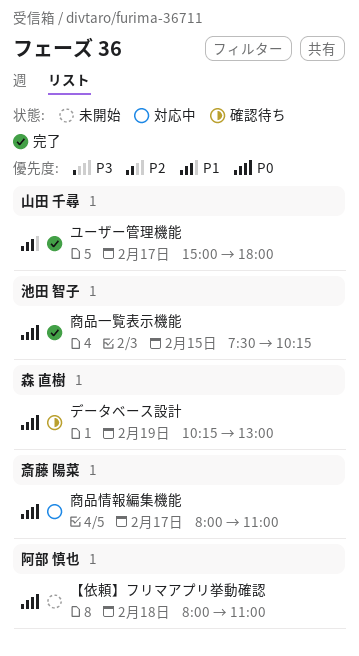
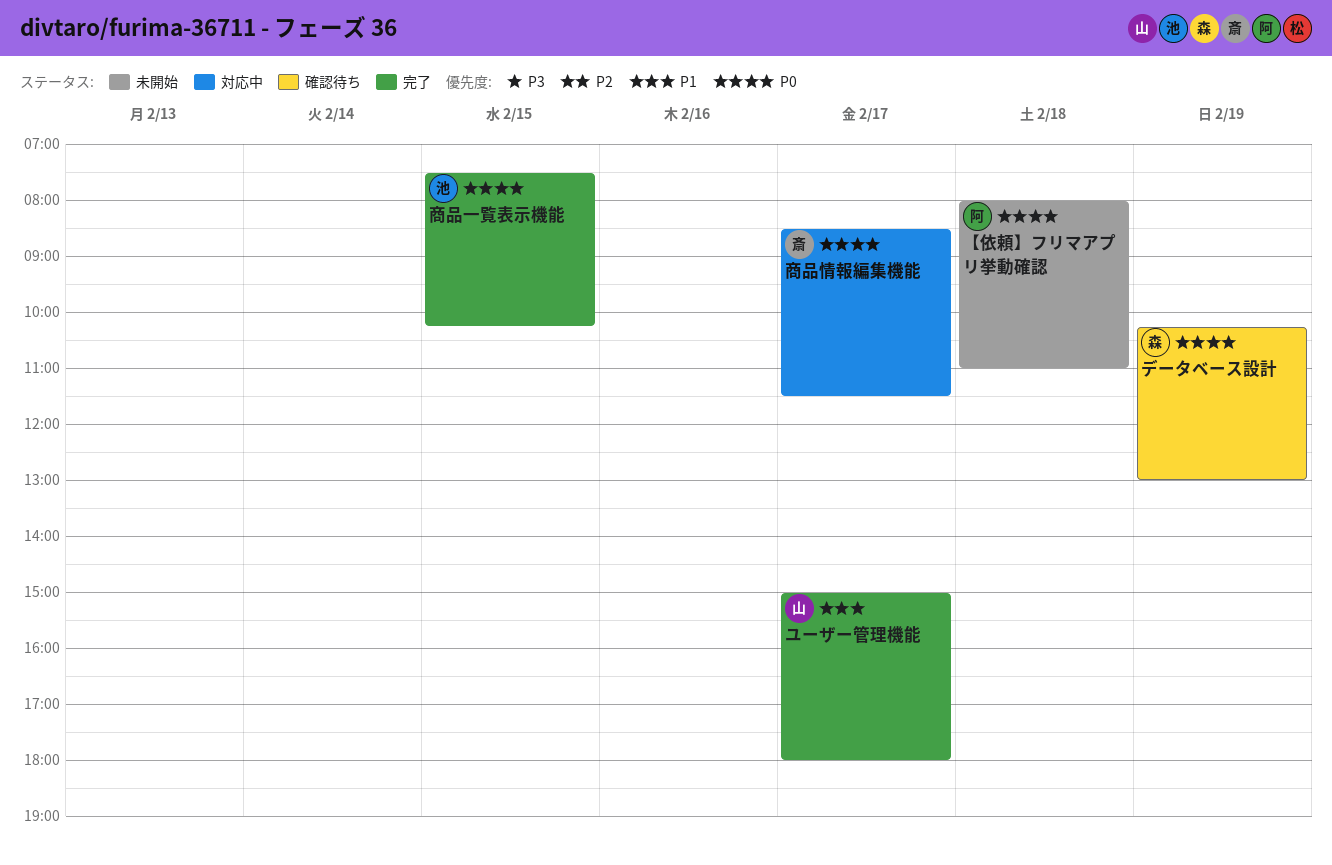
商品情報編集機能, begins: 08:00 -> 08:30
商品情報編集機能, ends: 11:00 -> 11:30

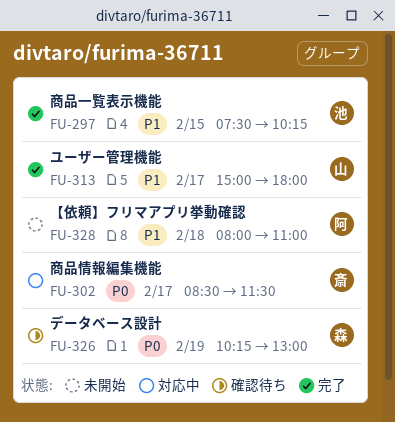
【依頼】フリマアプリ挙動確認, priority: P0 -> P1
商品一覧表示機能, priority: P0 -> P1

